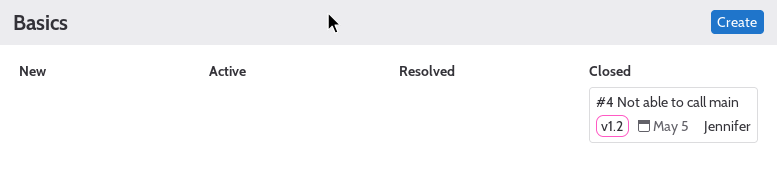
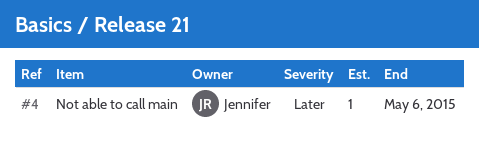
#4, due: May 5 -> May 6

